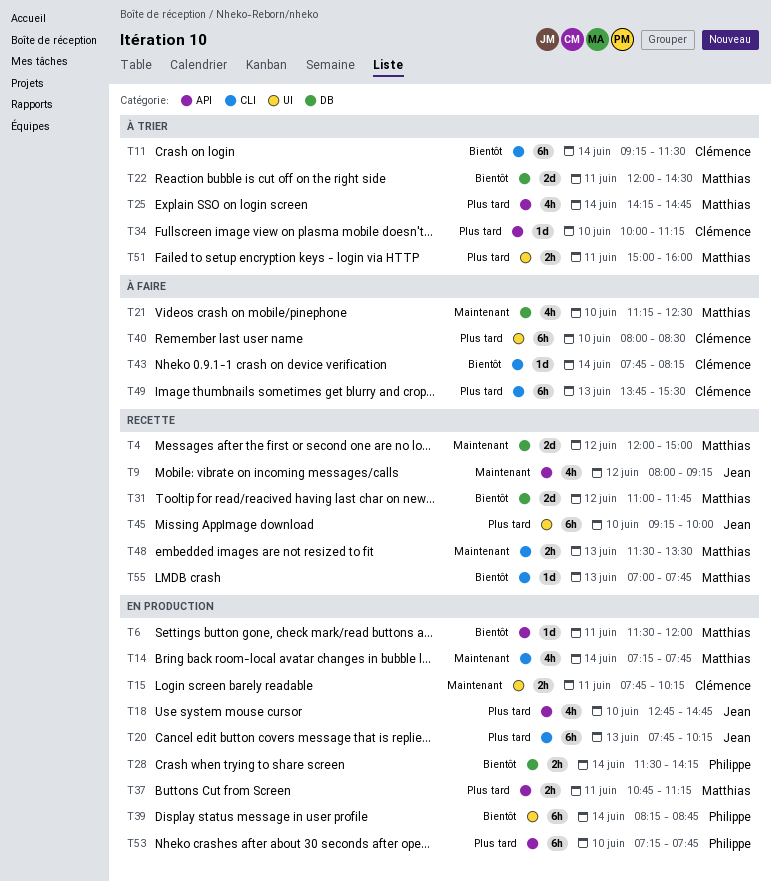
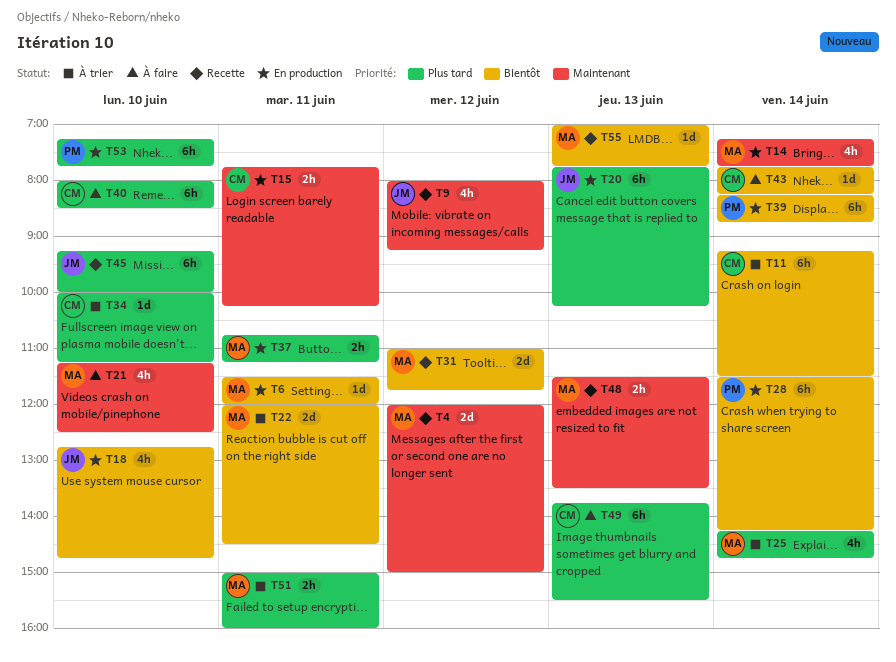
T18, priority: Plus tard -> Bientôt
T28, estimate: 2h -> 6h

